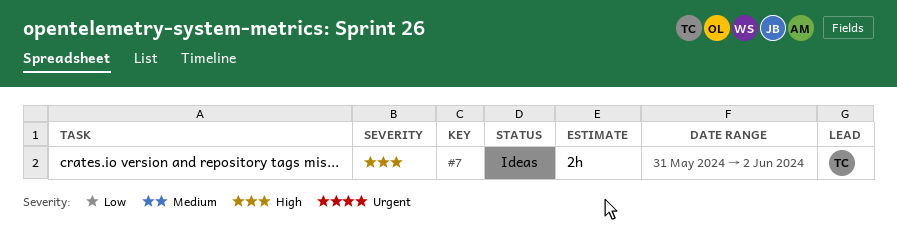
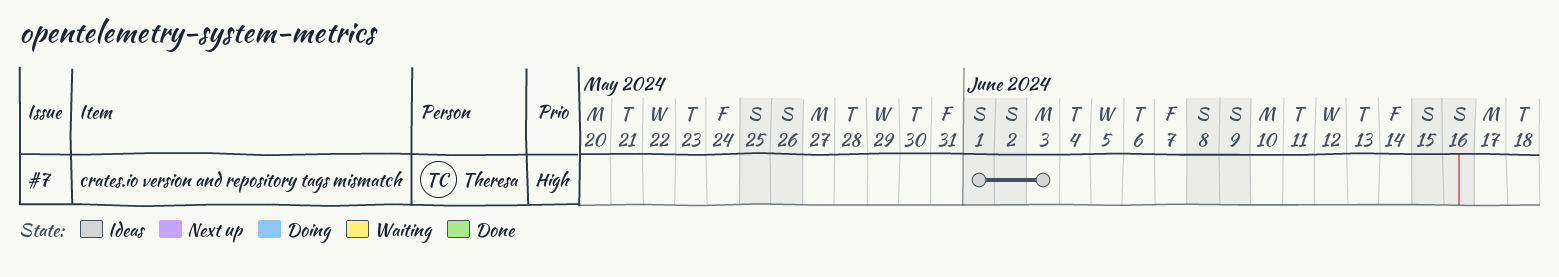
#7, start: May 31 -> Jun 1
#7, due: Jun 2 -> Jun 3

